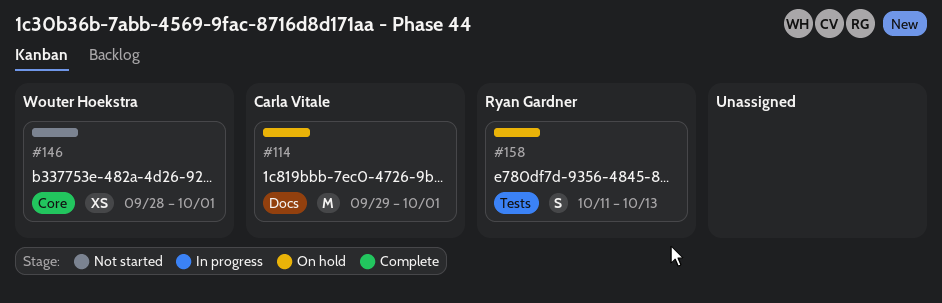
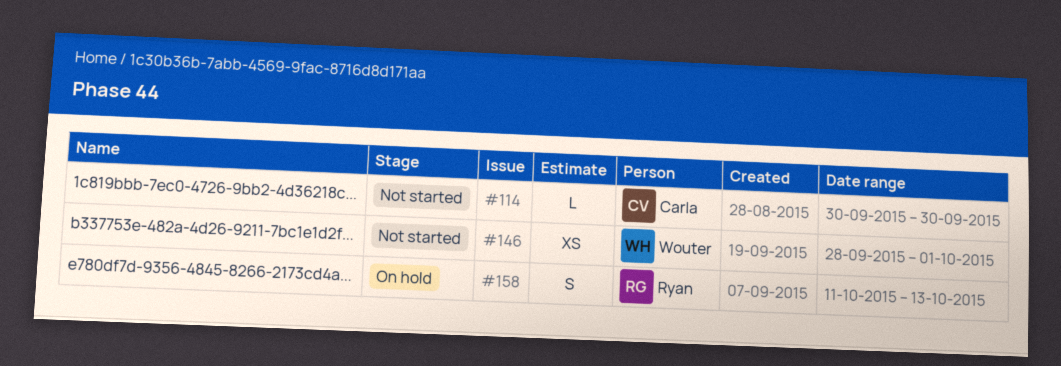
#114, status: On hold -> Not started
#114, estimate: M -> L
#114, start: Sep 29 -> Sep 30
#114, due: Oct 1 -> Sep 30

